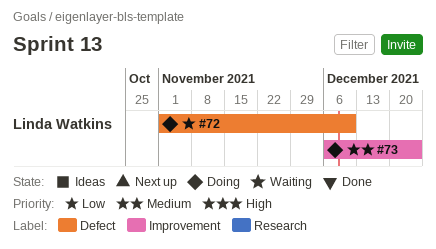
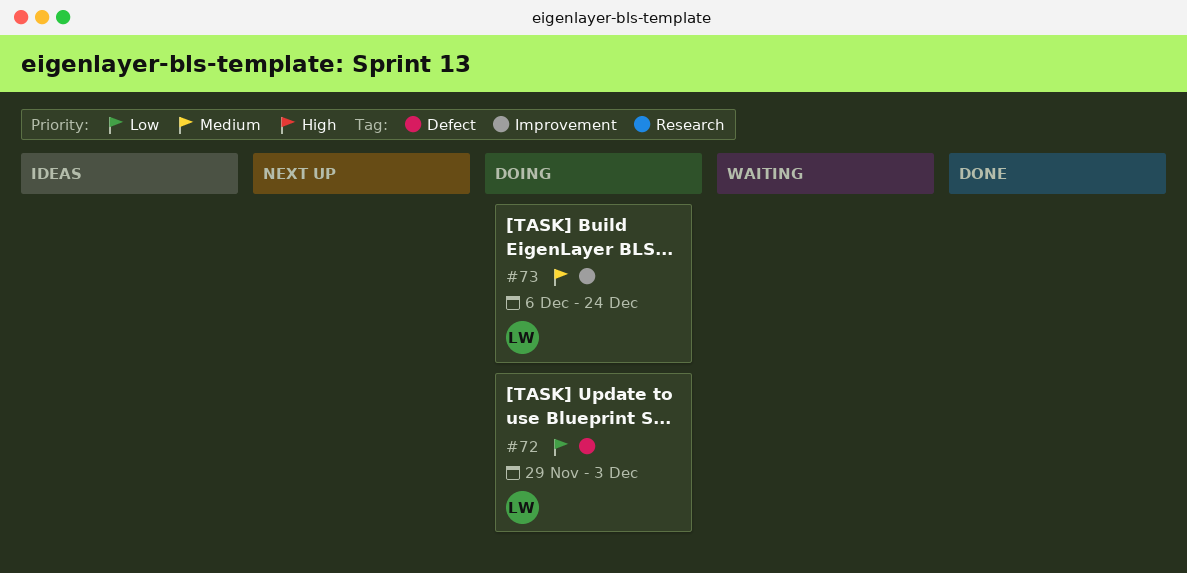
#72, start: Nov 1 -> Nov 29
#72, due: Dec 10 -> Dec 3

